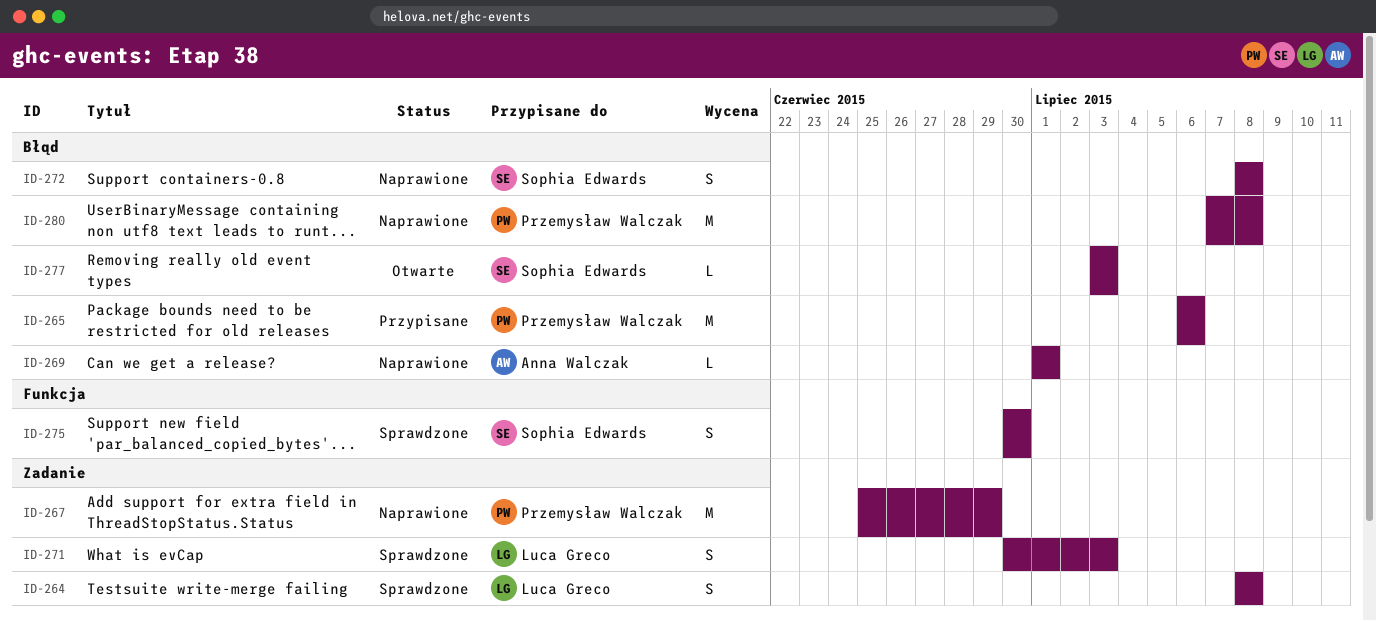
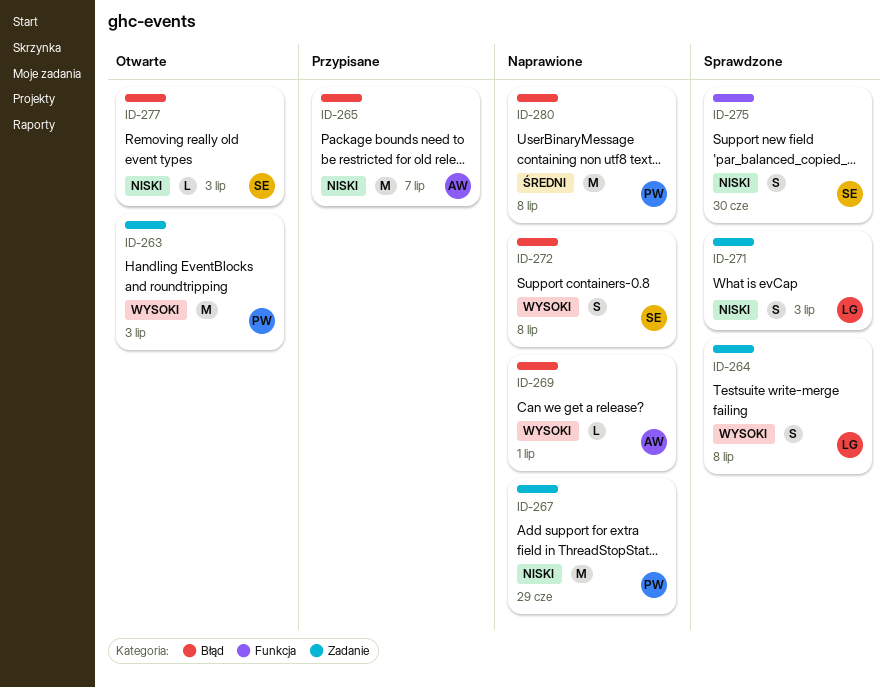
ID-263: none -> present
ID-265, owner: Przemysław Walczak -> Anna Walczak
ID-265, due: Jul 6 -> Jul 7

